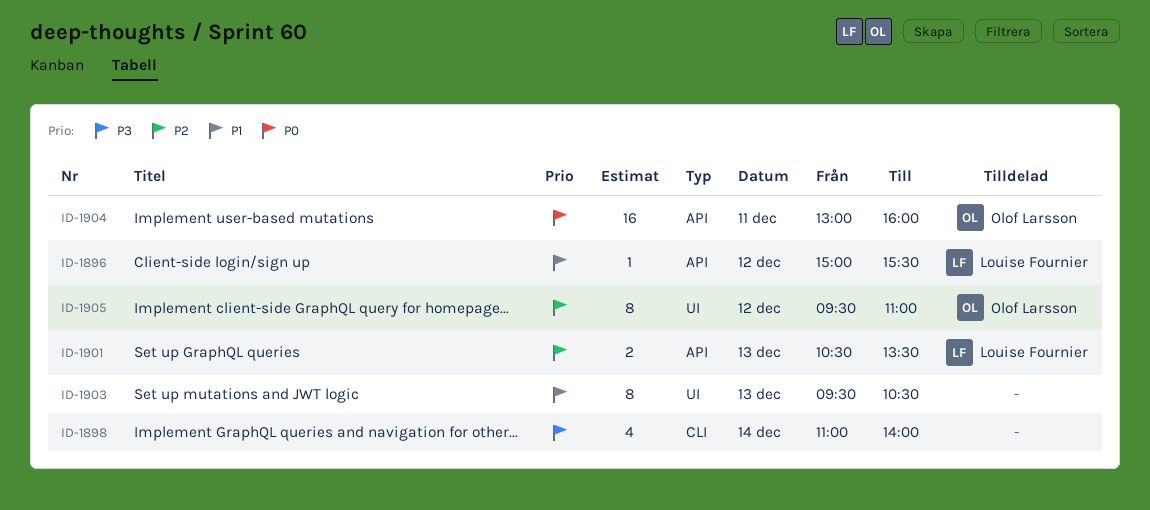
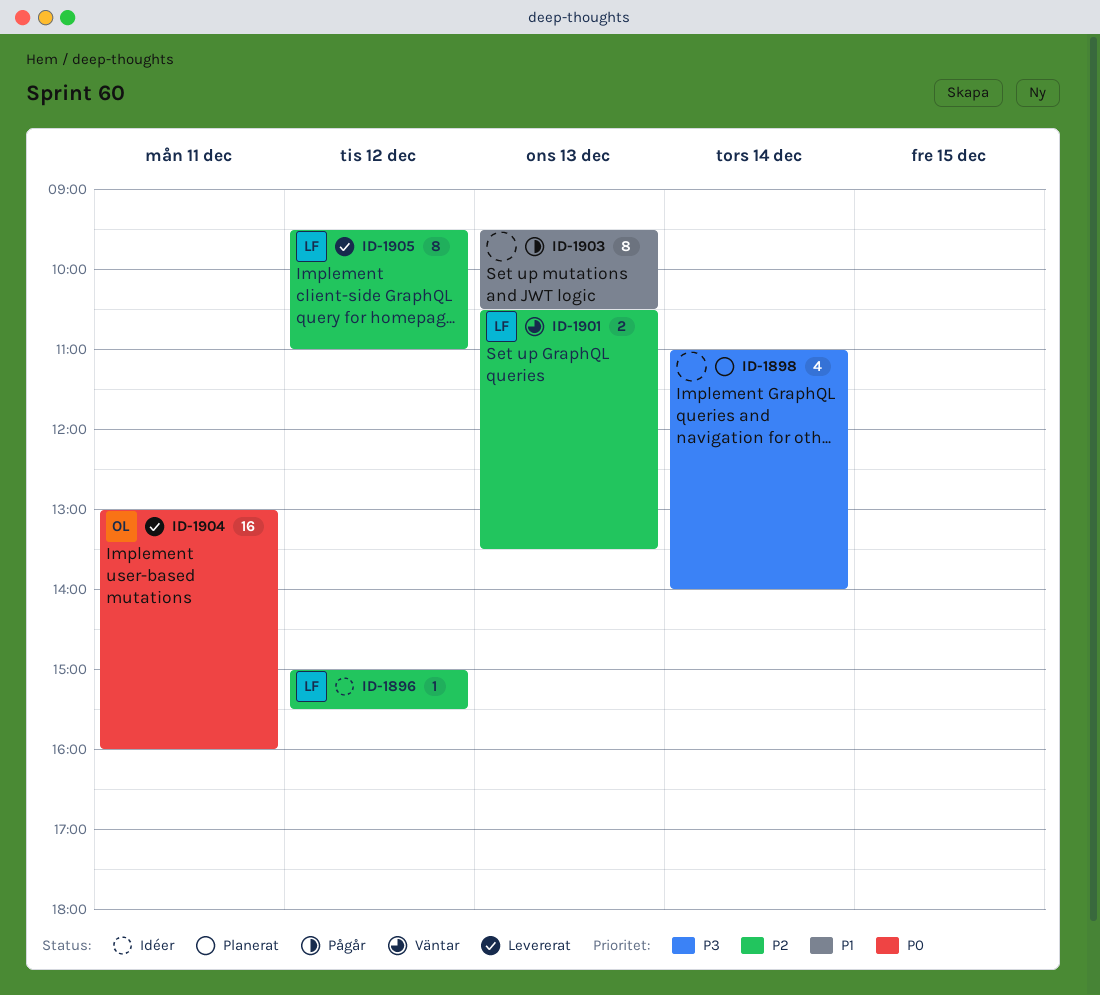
ID-1896, priority: P1 -> P2
ID-1905, owner: Olof Larsson -> Louise Fournier

